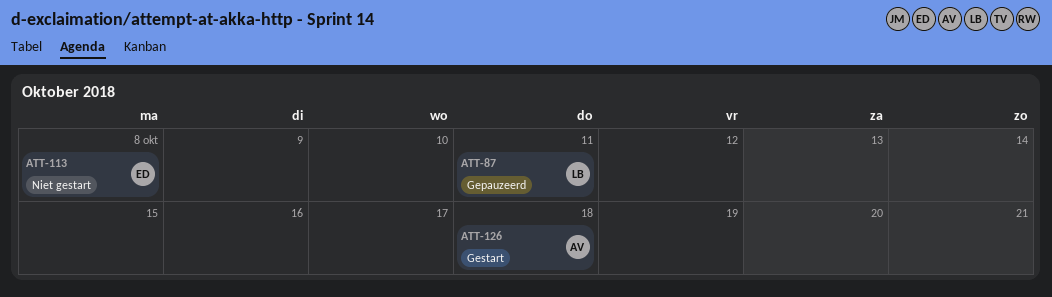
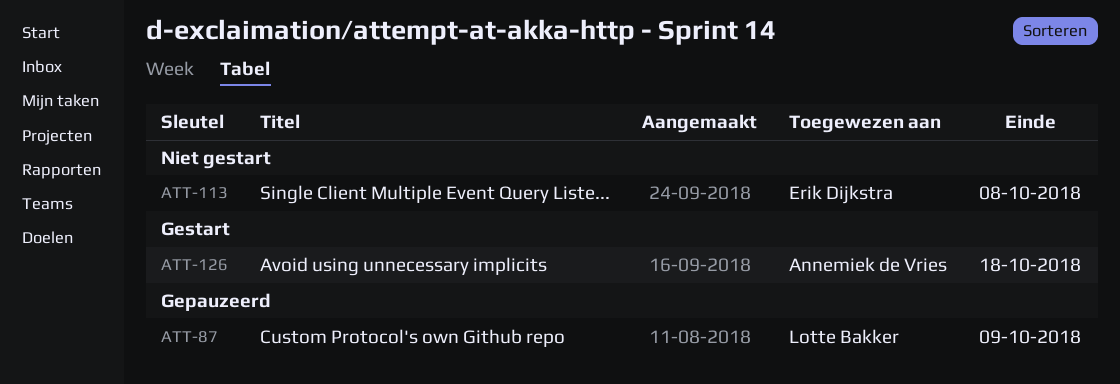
ATT-87, due: Oct 11 -> Oct 9

